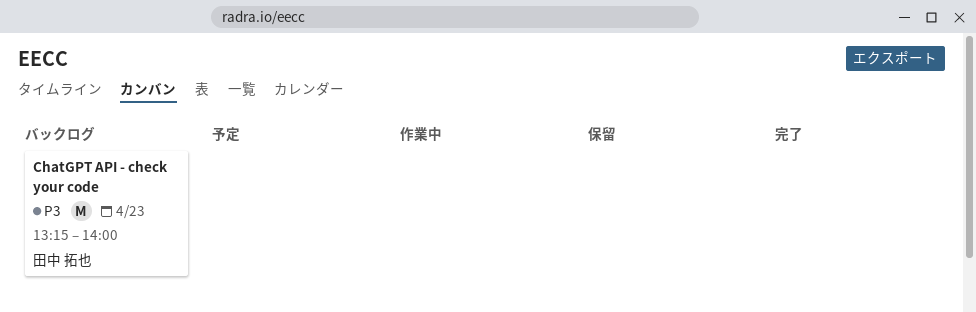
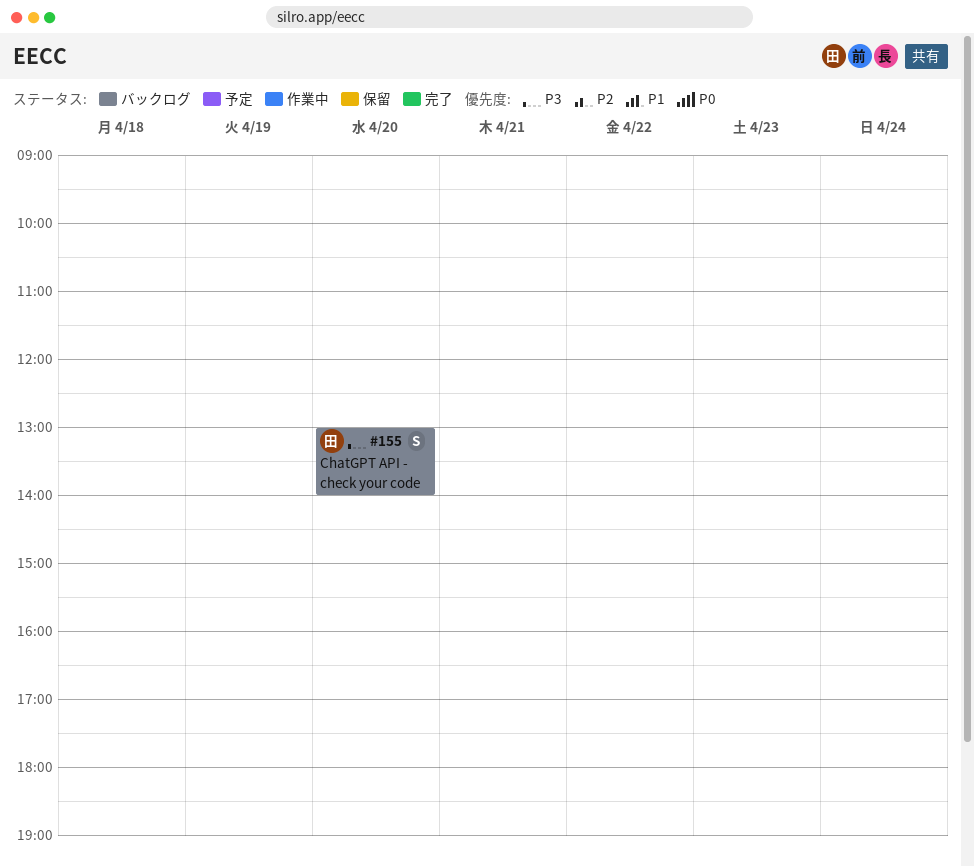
ChatGPT API - check your code, estimate: M -> S
ChatGPT API - check your code, day: Apr 23 -> Apr 20
ChatGPT API - check your code, begins: 13:15 -> 13:00

